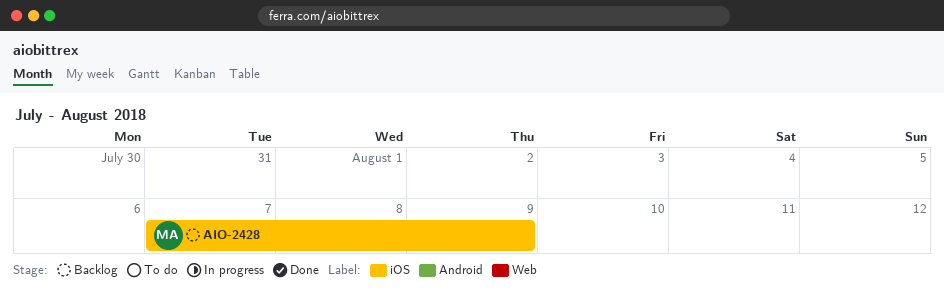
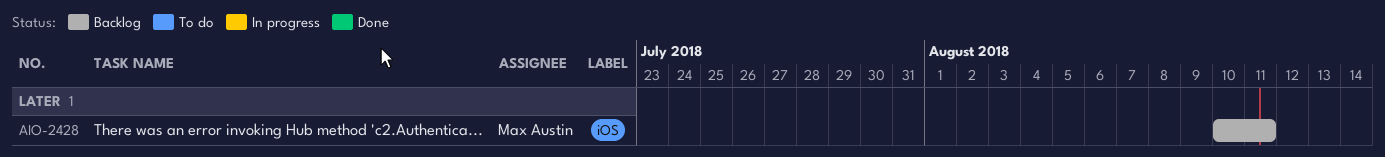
AIO-2428, start: Aug 7 -> Aug 10
AIO-2428, due: Aug 9 -> Aug 11

